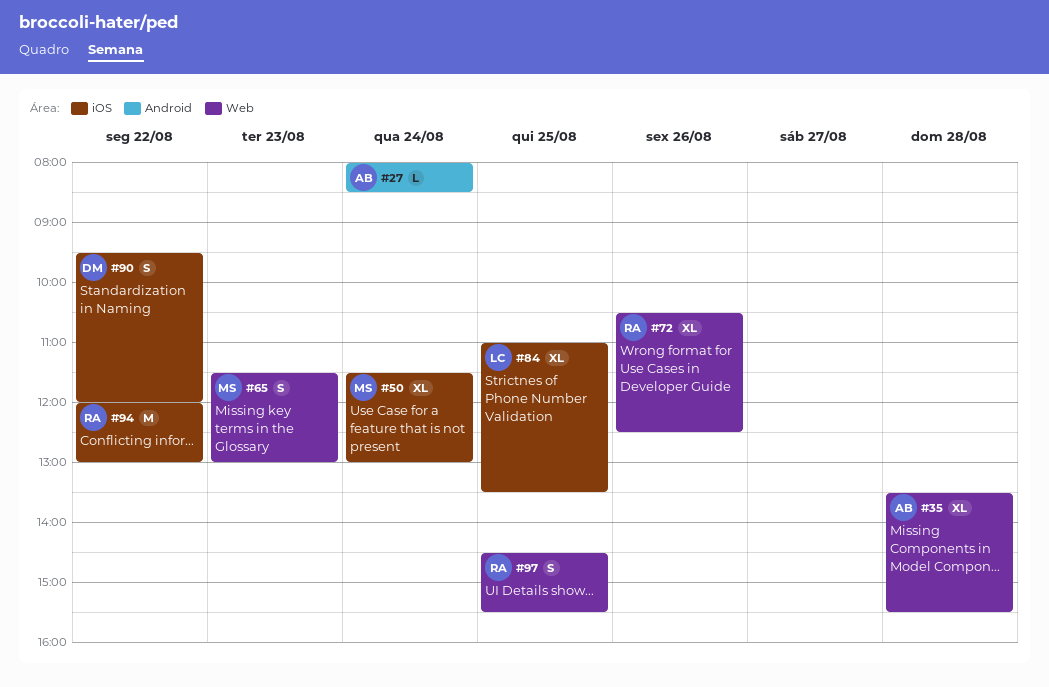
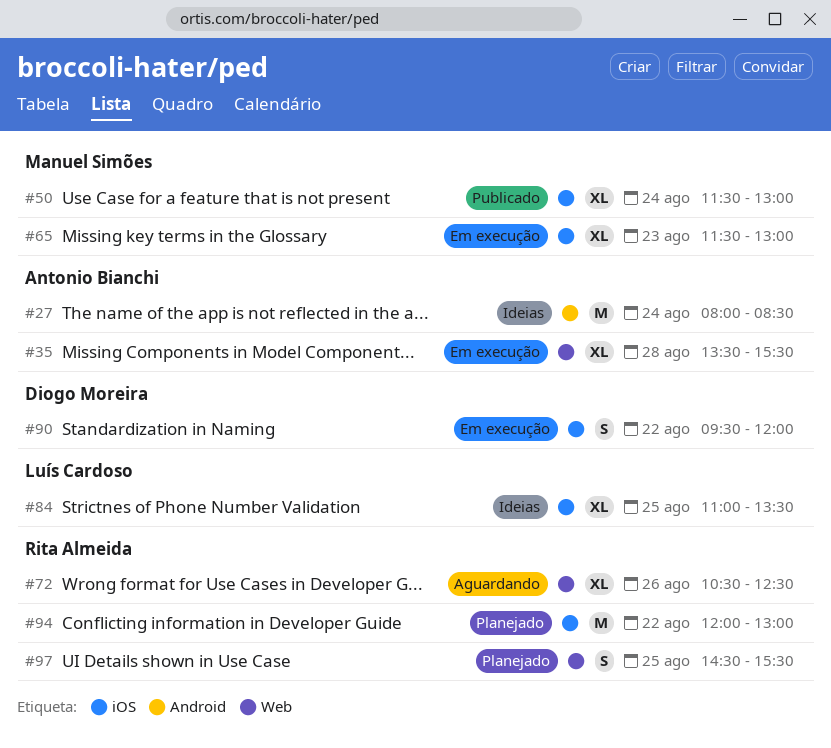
#27, estimate: L -> M
#65, label: Web -> iOS
#65, estimate: S -> XL

